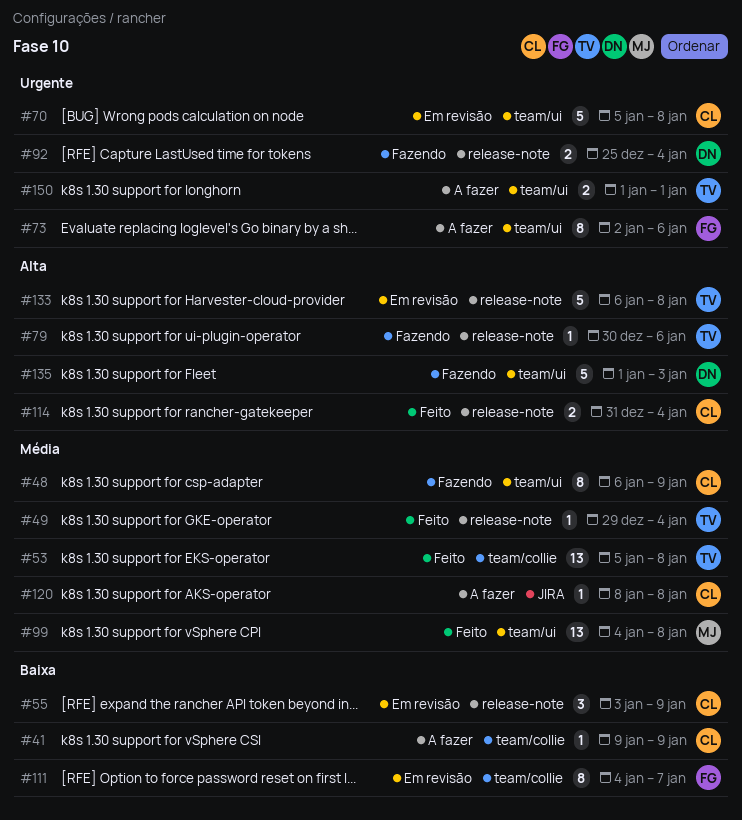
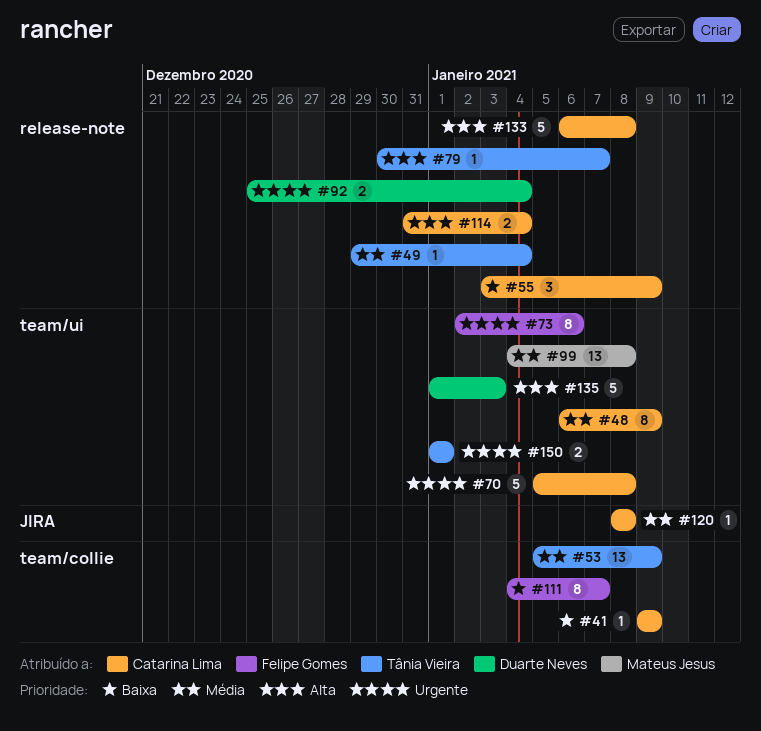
#53, due: Jan 8 -> Jan 9
#79, due: Jan 6 -> Jan 7
#133, owner: Tânia Vieira -> Catarina Lima

